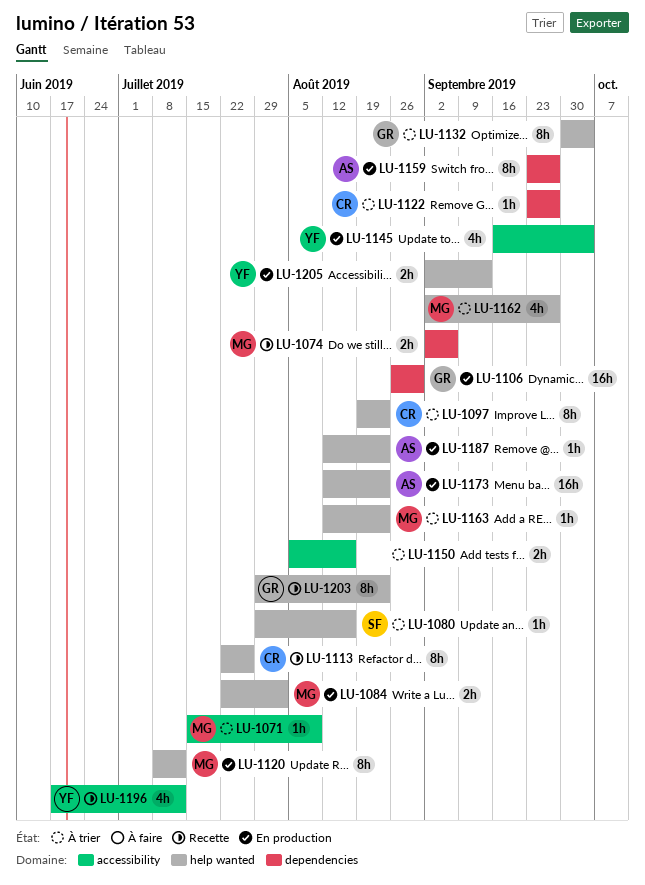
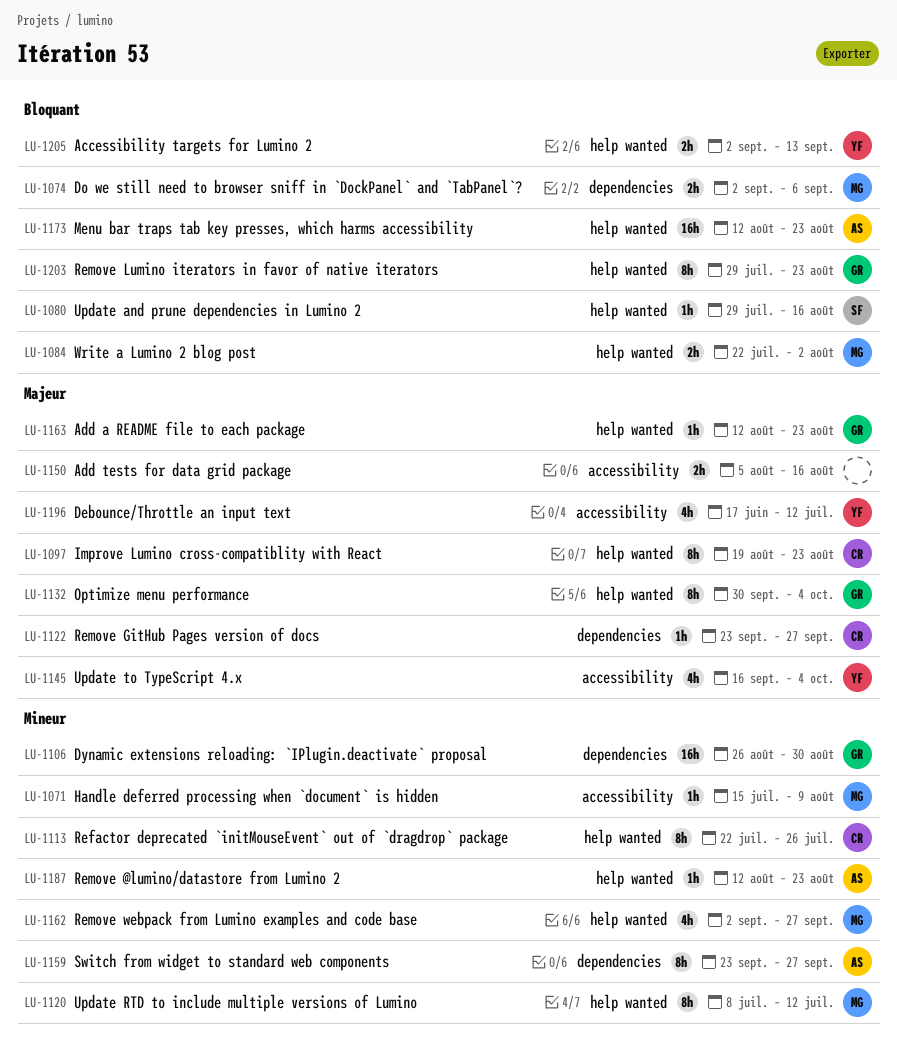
LU-1163, owner: MG -> GR

